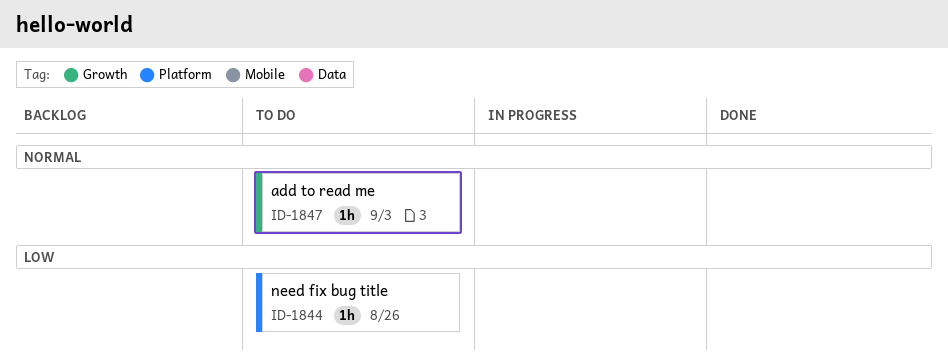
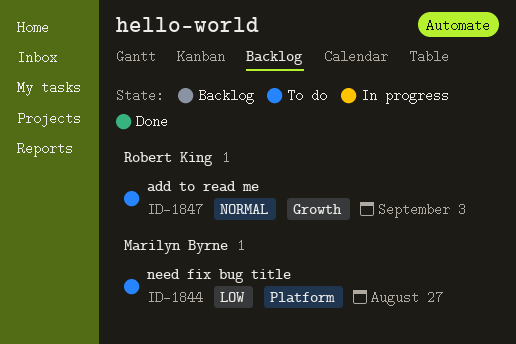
ID-1844, due: Aug 26 -> Aug 27

